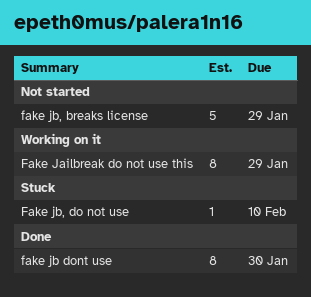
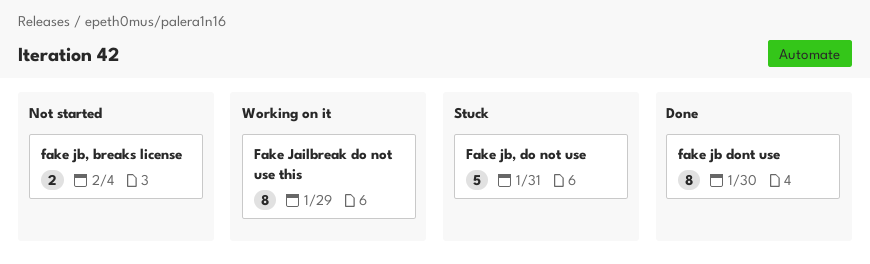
fake jb, breaks license, estimate: 5 -> 2
fake jb, breaks license, due: Jan 29 -> Feb 4
Fake jb, do not use, estimate: 1 -> 5
Fake jb, do not use, due: Feb 10 -> Jan 31

